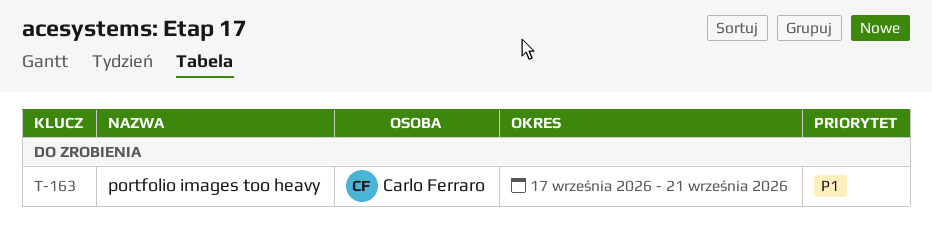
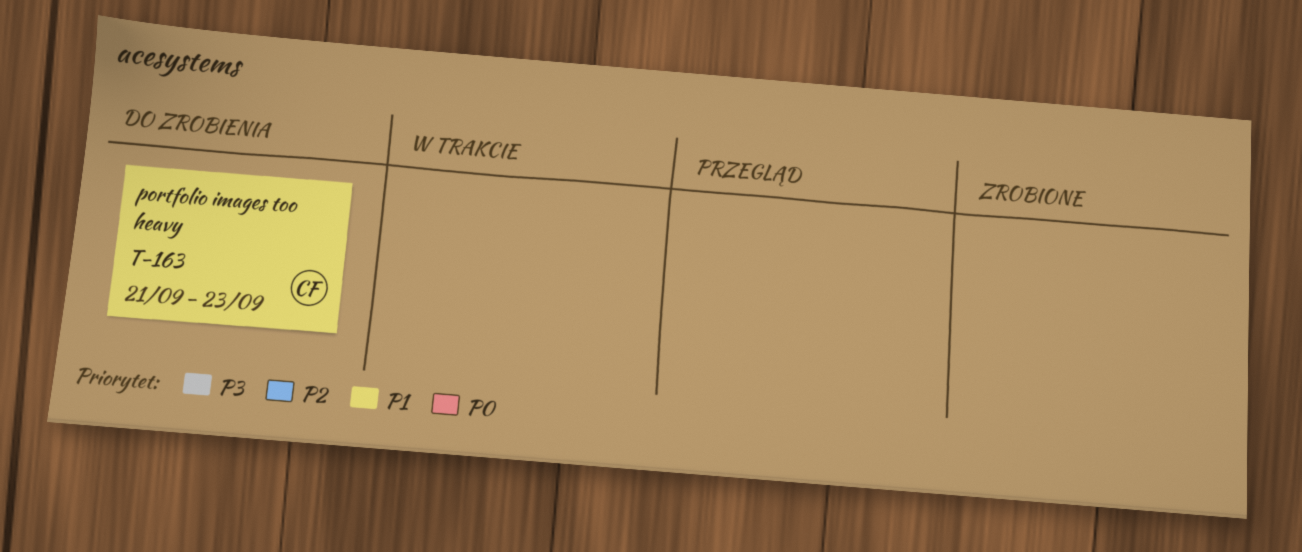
T-163, start: Sep 17 -> Sep 21
T-163, due: Sep 21 -> Sep 23

